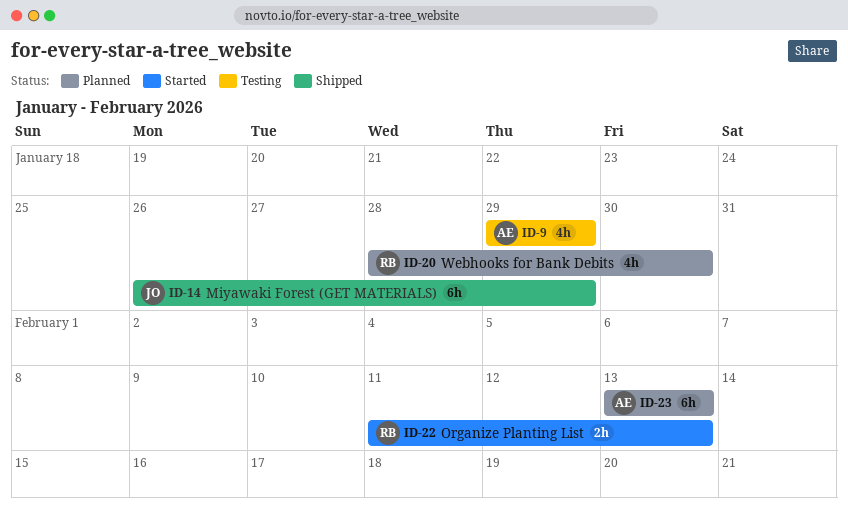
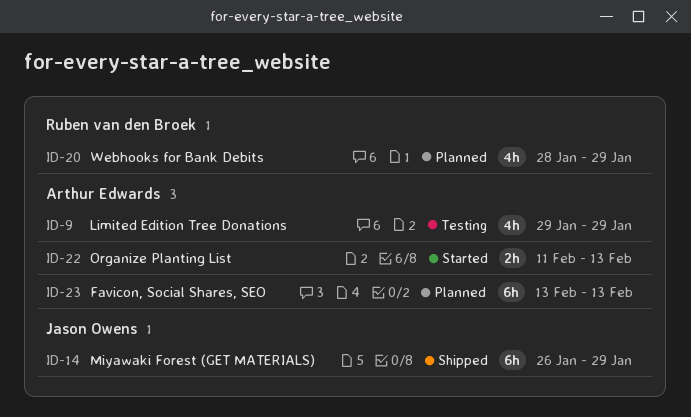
ID-20, due: Jan 30 -> Jan 29
ID-22, owner: Ruben van den Broek -> Arthur Edwards

